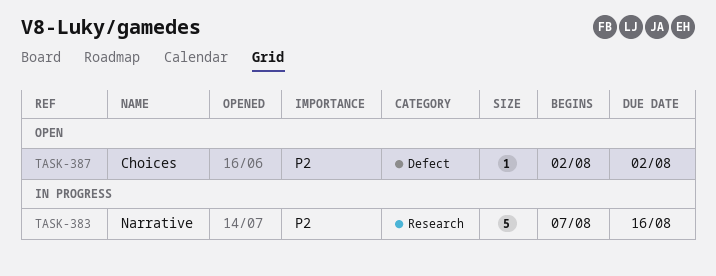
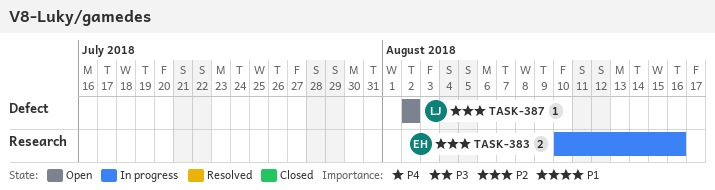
TASK-383, estimate: 5 -> 2
TASK-383, start: Aug 7 -> Aug 10

